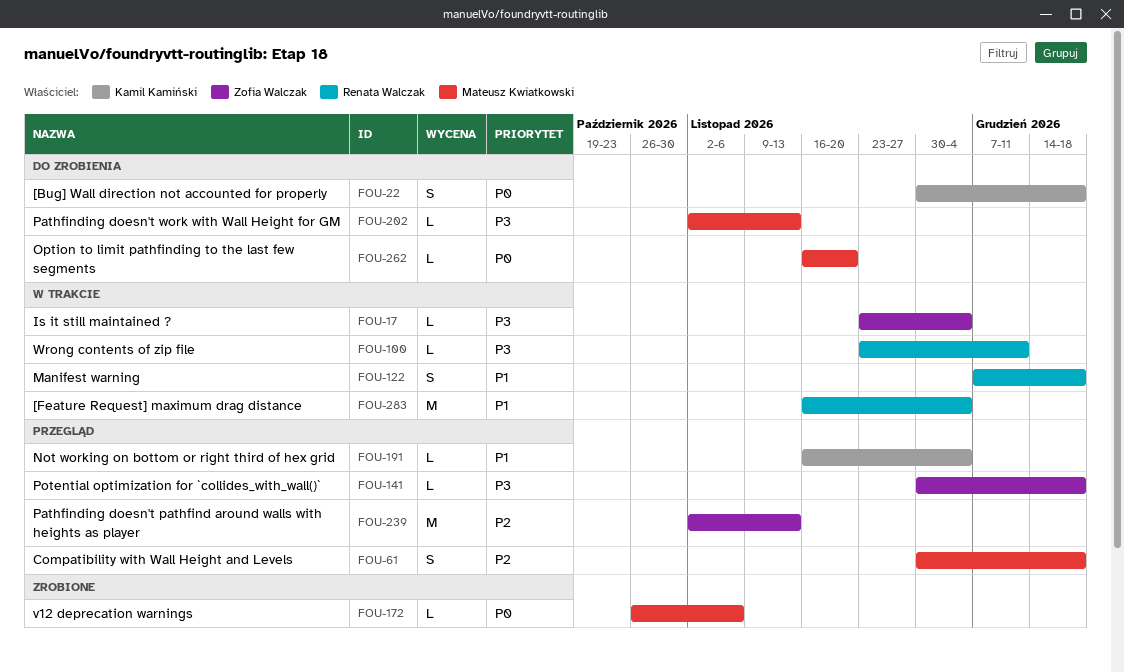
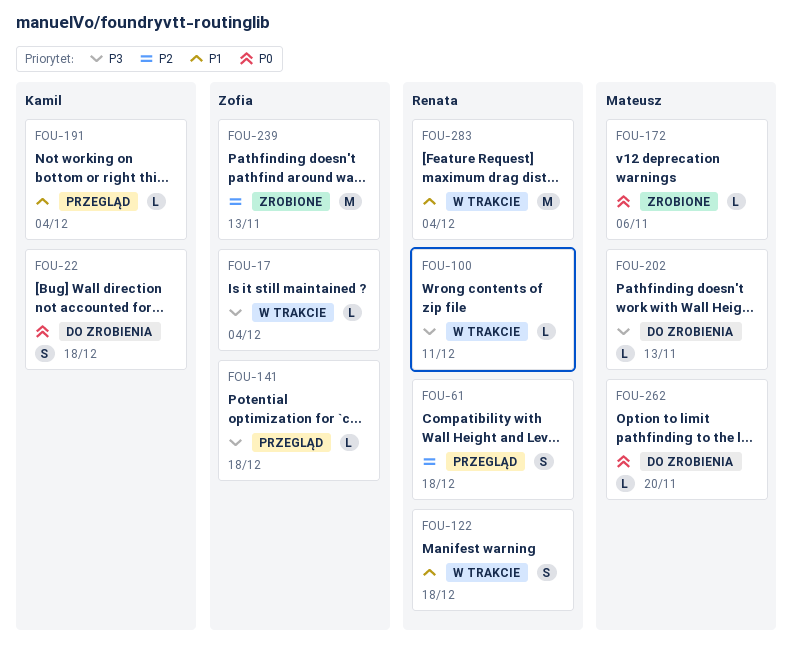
FOU-61, owner: Mateusz Kwiatkowski -> Renata Walczak
FOU-239, status: Przegląd -> Zrobione

